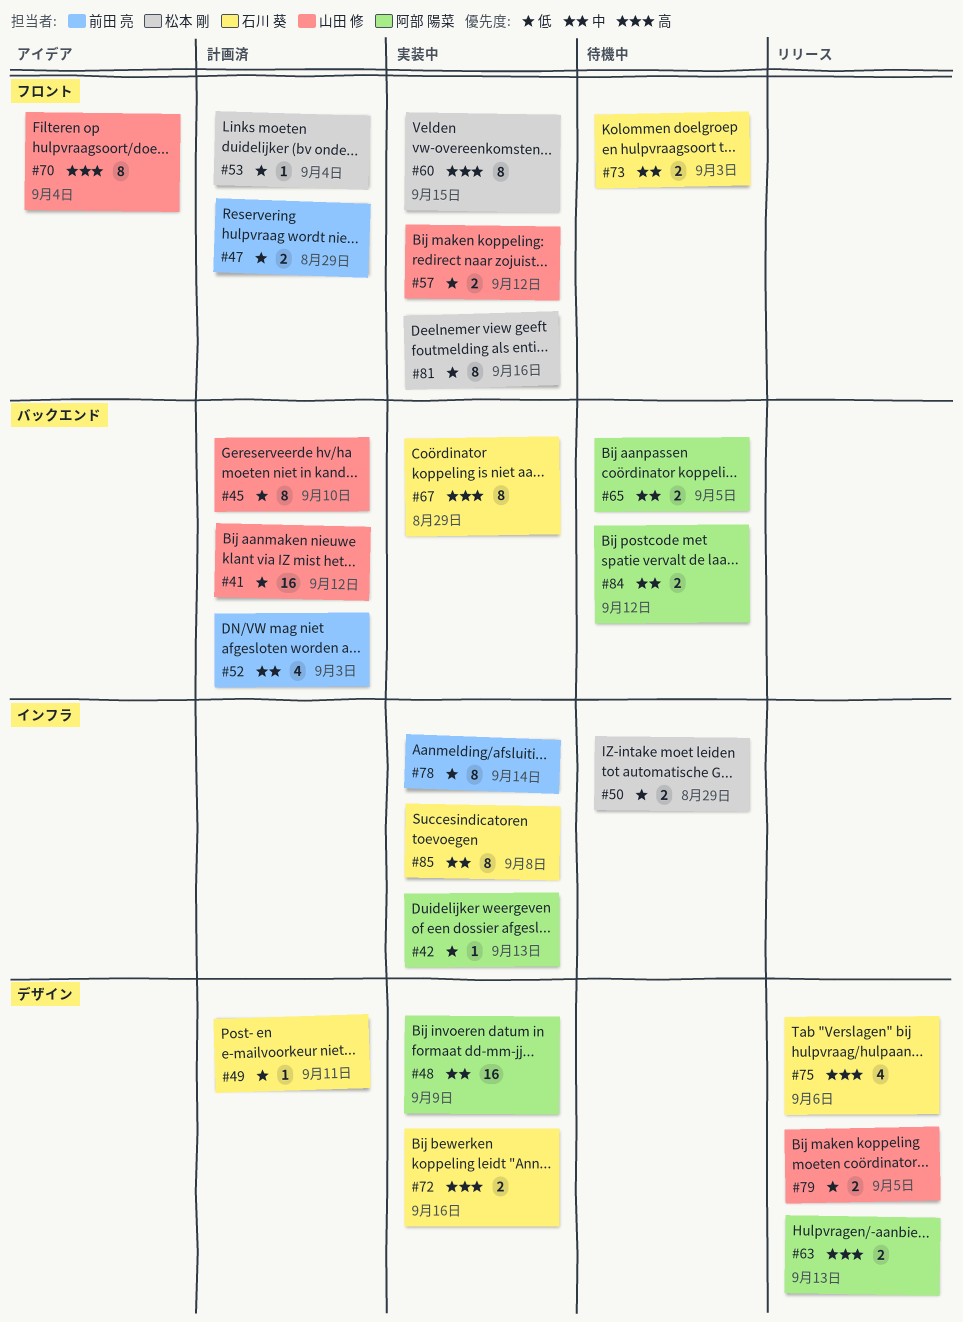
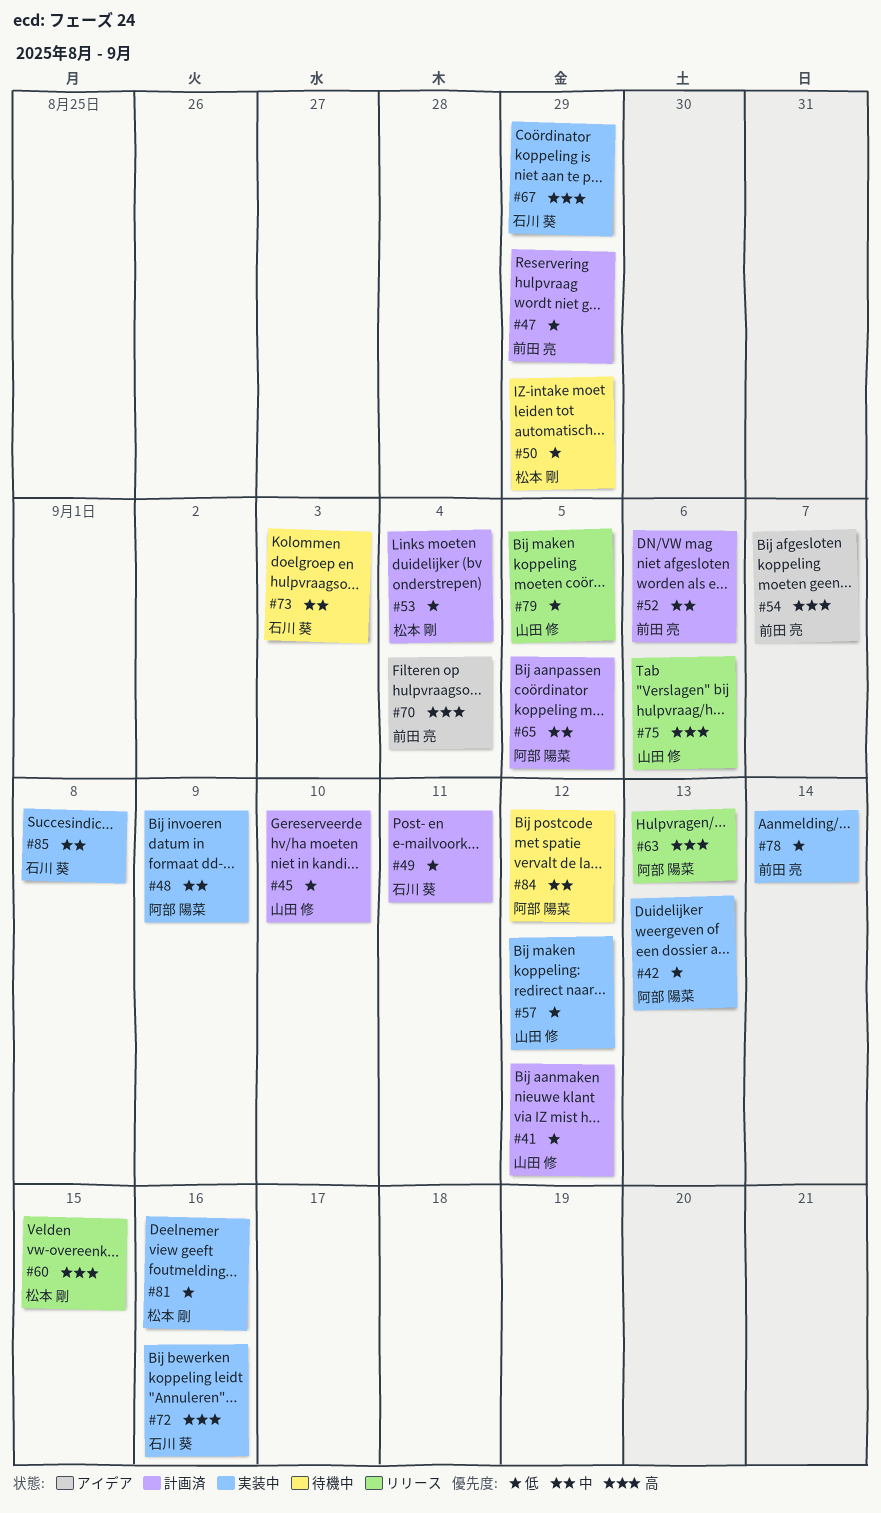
#52, due: Sep 3 -> Sep 6
#54: none -> present
#60, status: 実装中 -> リリース
#65, status: 待機中 -> 計画済
#70, owner: 山田 修 -> 前田 亮
#75, owner: 石川 葵 -> 山田 修

